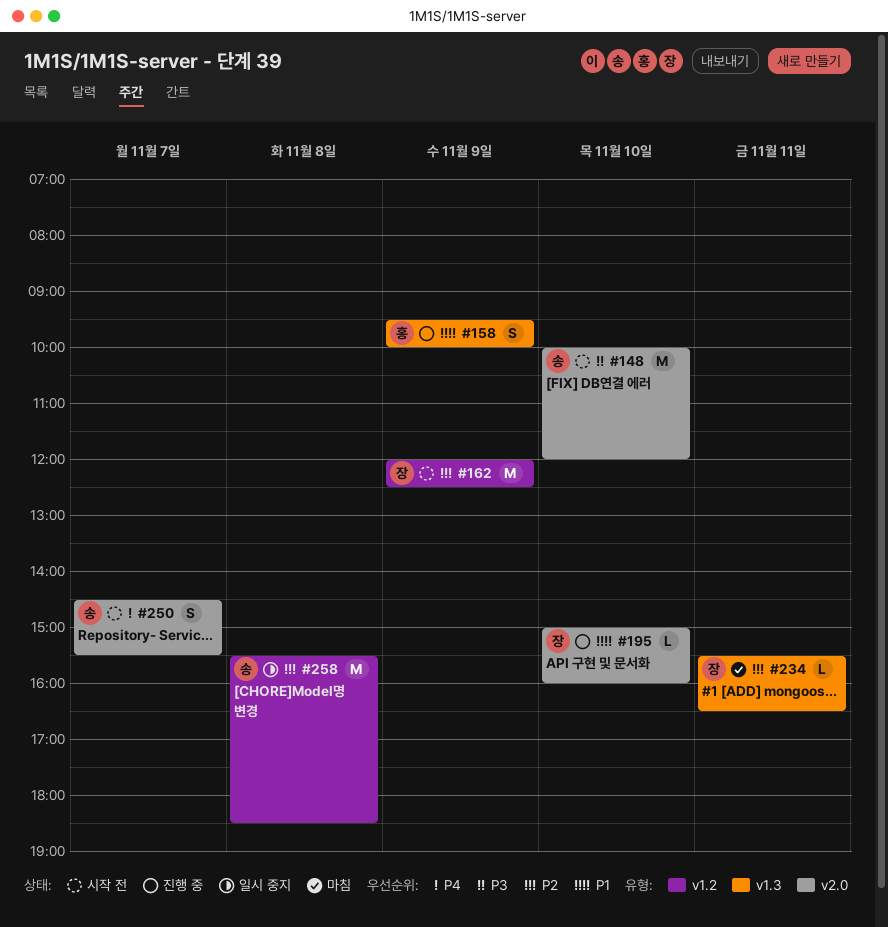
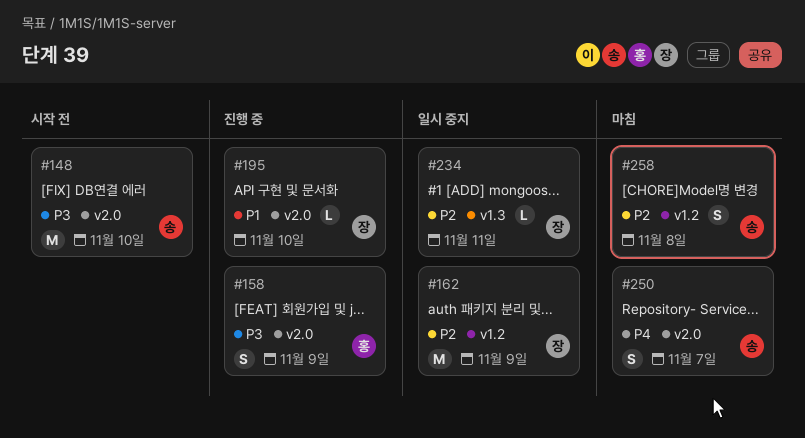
#158, priority: P1 -> P3
#158, label: v1.3 -> v2.0
#162, status: 시작 전 -> 일시 중지
#234, status: 마침 -> 일시 중지
#250, status: 시작 전 -> 마침
#258, status: 일시 중지 -> 마침
#258, estimate: M -> S

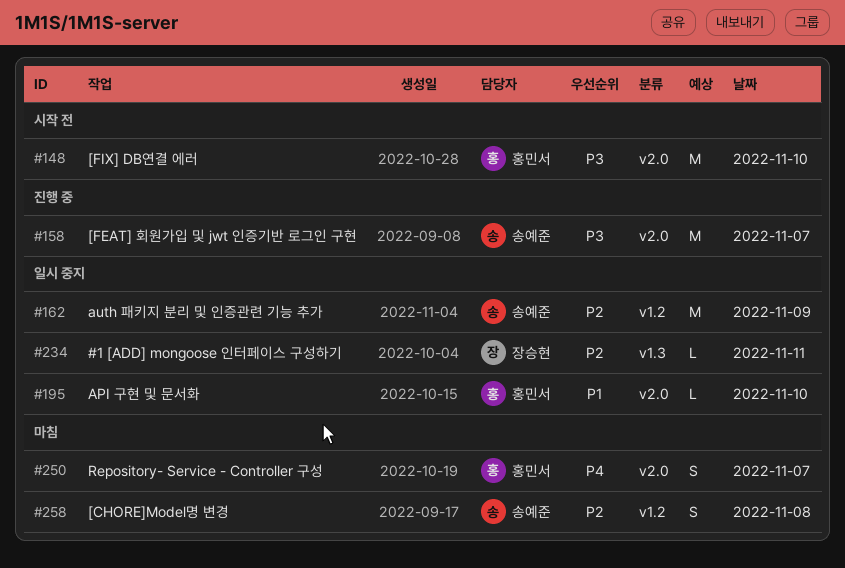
#148, owner: 송예준 -> 홍민서
#158, owner: 홍민서 -> 송예준
#158, estimate: S -> M
#158, day: Nov 9 -> Nov 7
#162, owner: 장승현 -> 송예준
#195, status: 진행 중 -> 일시 중지
#195, owner: 장승현 -> 홍민서
#250, owner: 송예준 -> 홍민서

